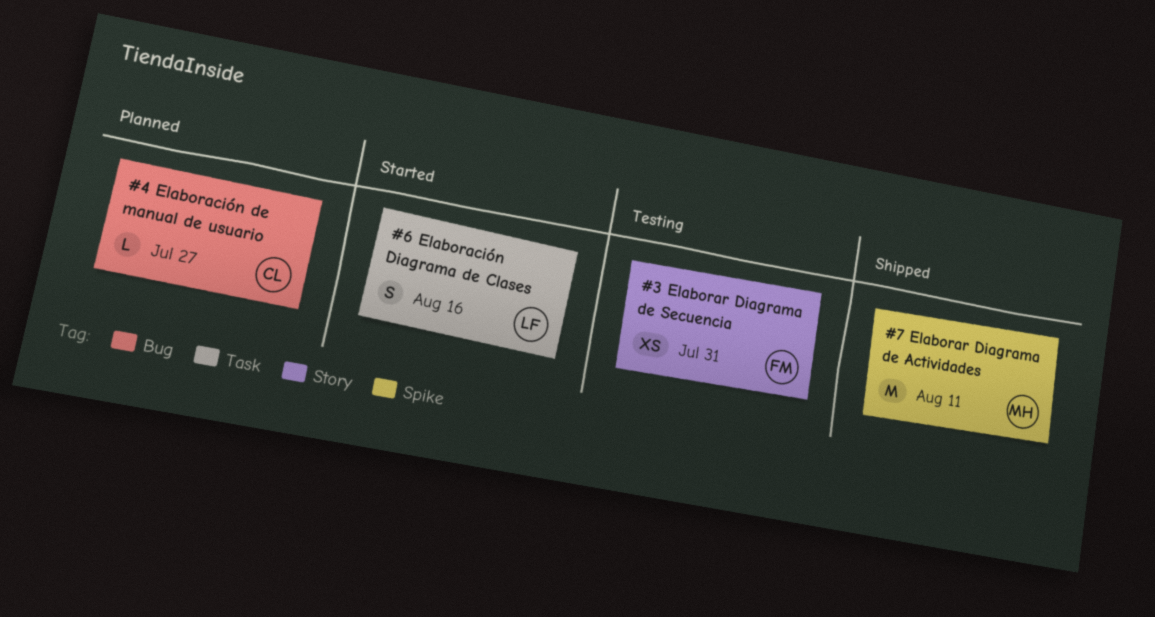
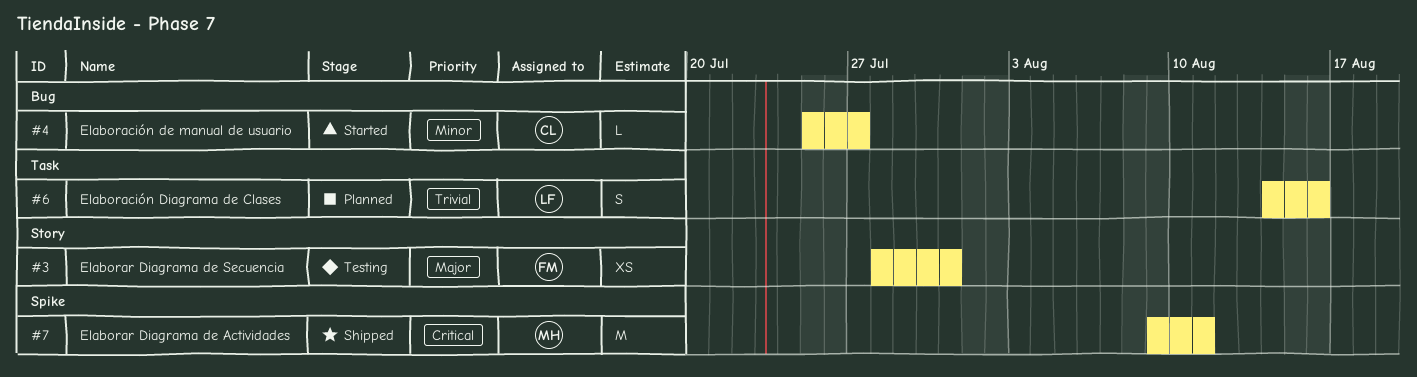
#4, status: Planned -> Started
#6, status: Started -> Planned

